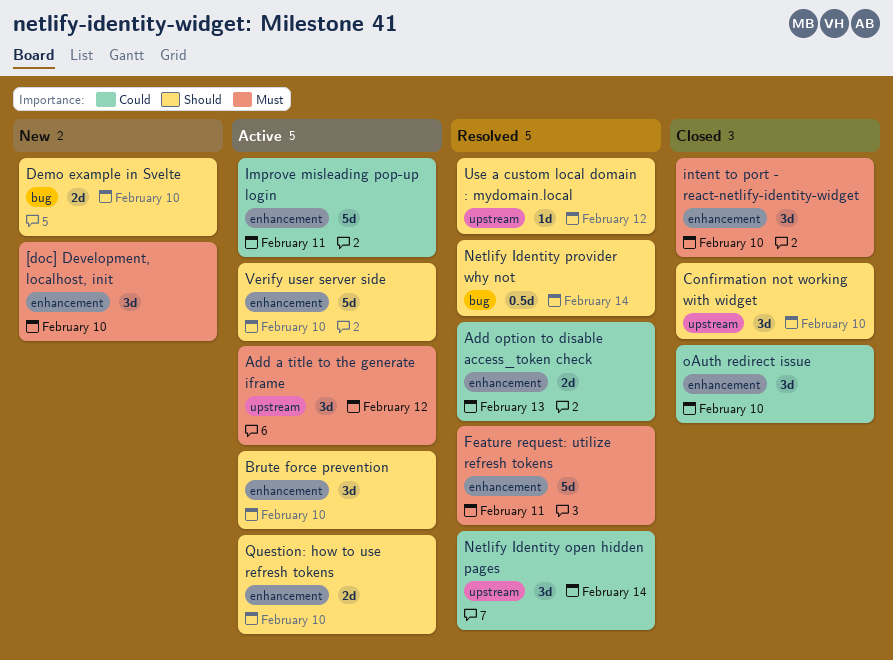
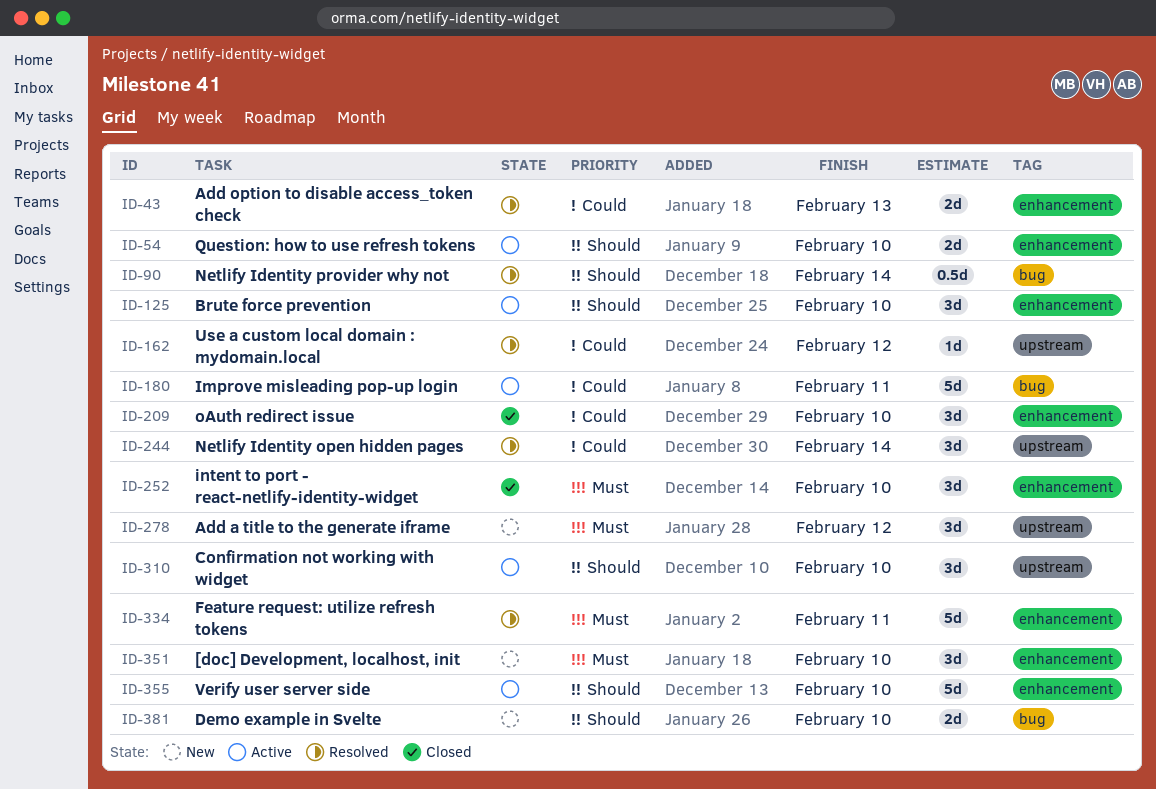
Add a title to the generate iframe, status: Active -> New
Confirmation not working with widget, status: Closed -> Active
Improve misleading pop-up login, label: enhancement -> bug
Use a custom local domain : mydomain.local, priority: Should -> Could

